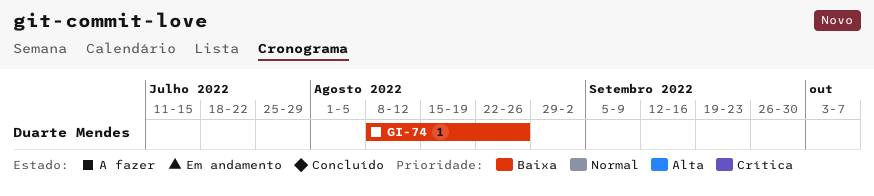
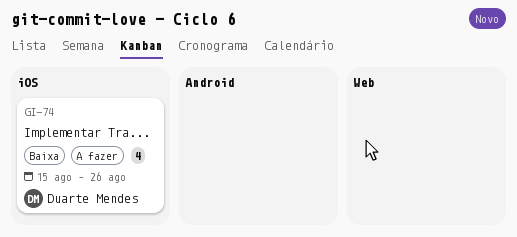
GI-74, estimate: 1 -> 4
GI-74, start: Aug 8 -> Aug 15

